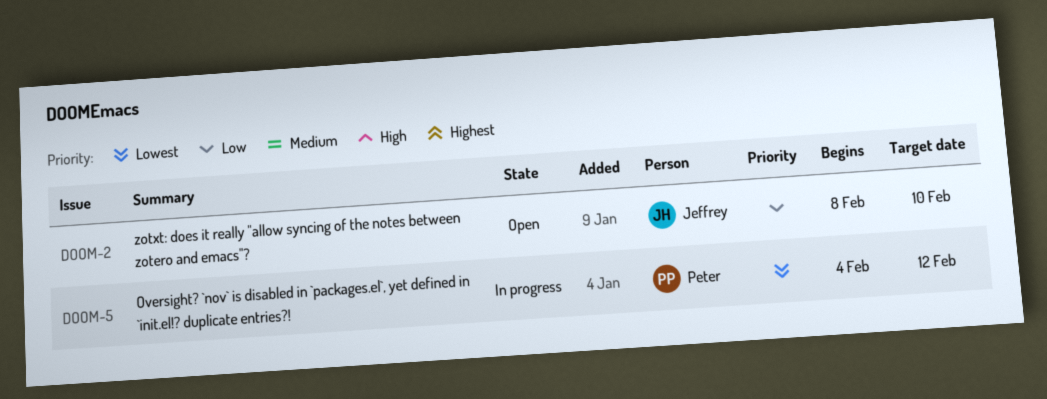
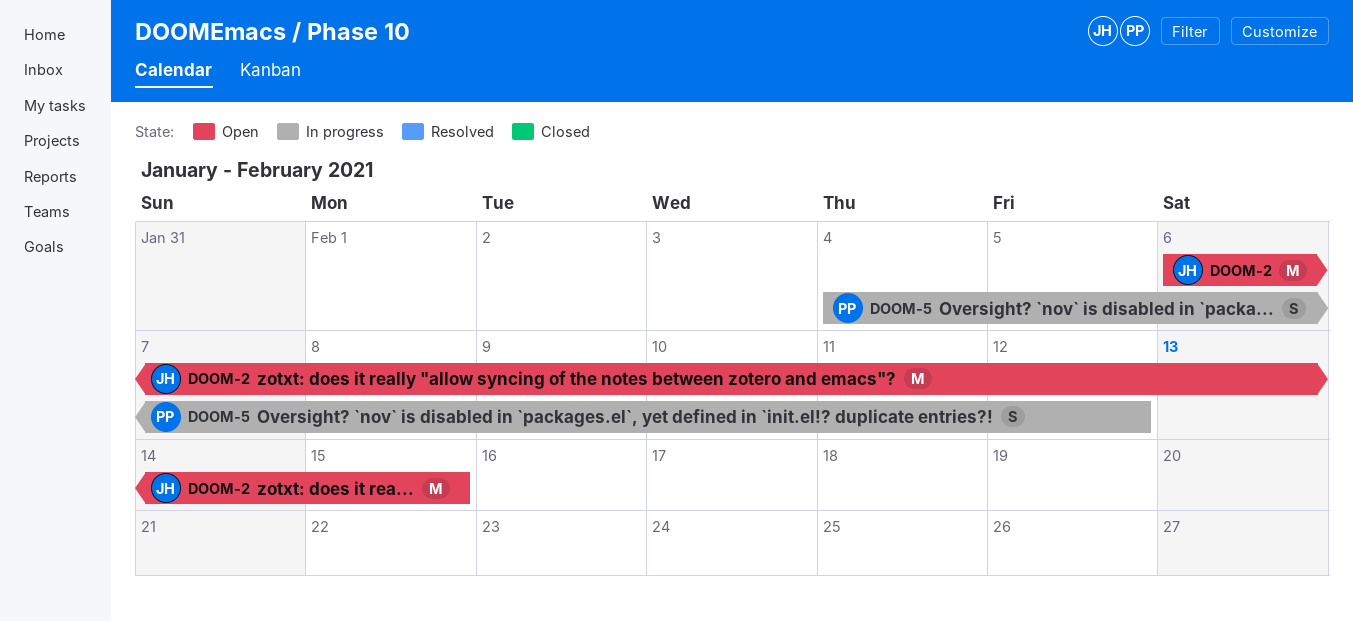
DOOM-2, start: Feb 8 -> Feb 6
DOOM-2, due: Feb 10 -> Feb 15

